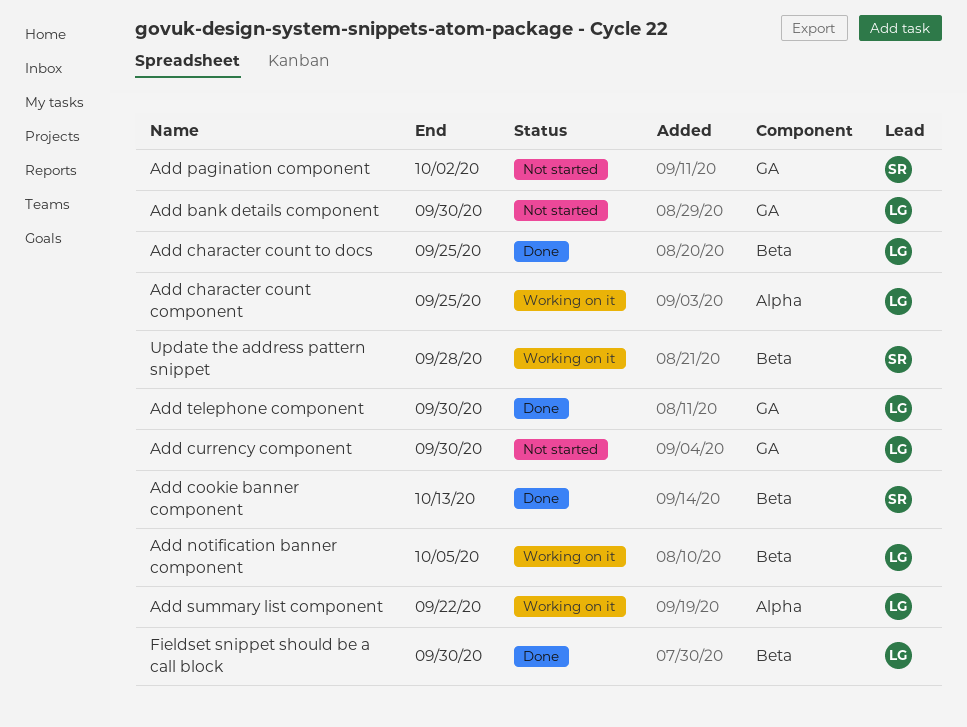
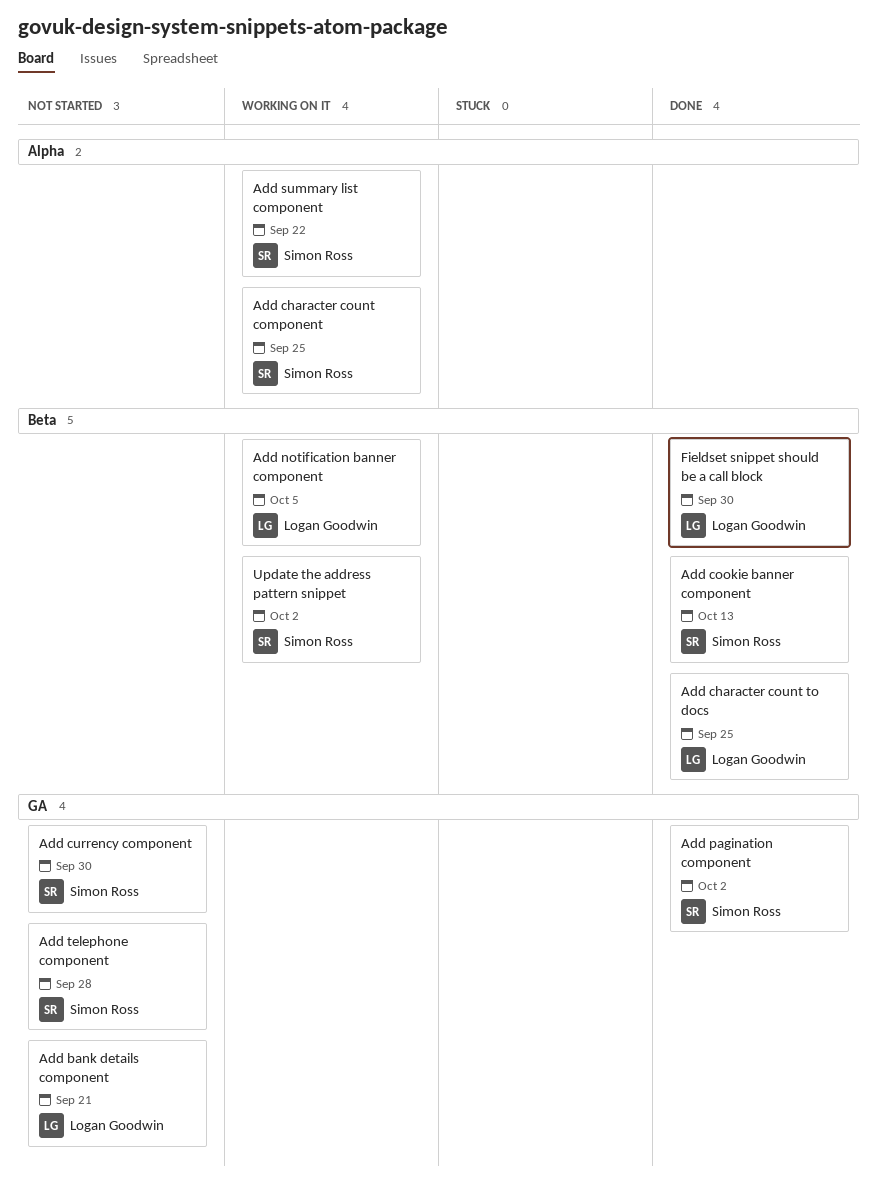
Add bank details component, due: Sep 30 -> Sep 21
Add character count component, owner: Logan Goodwin -> Simon Ross
Add currency component, owner: Logan Goodwin -> Simon Ross
Add pagination component, status: Not started -> Done
Add summary list component, owner: Logan Goodwin -> Simon Ross
Add telephone component, status: Done -> Not started
Add telephone component, owner: Logan Goodwin -> Simon Ross
Add telephone component, due: Sep 30 -> Sep 28
Update the address pattern snippet, due: Sep 28 -> Oct 2

